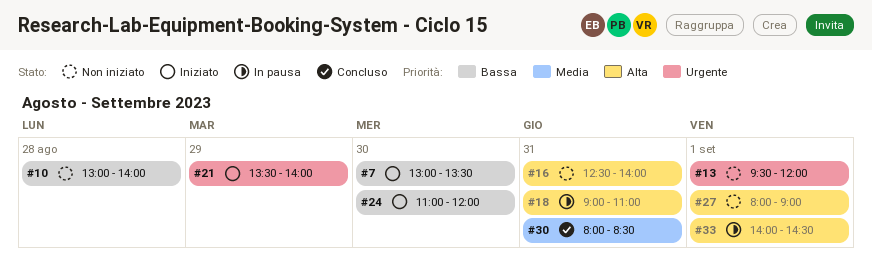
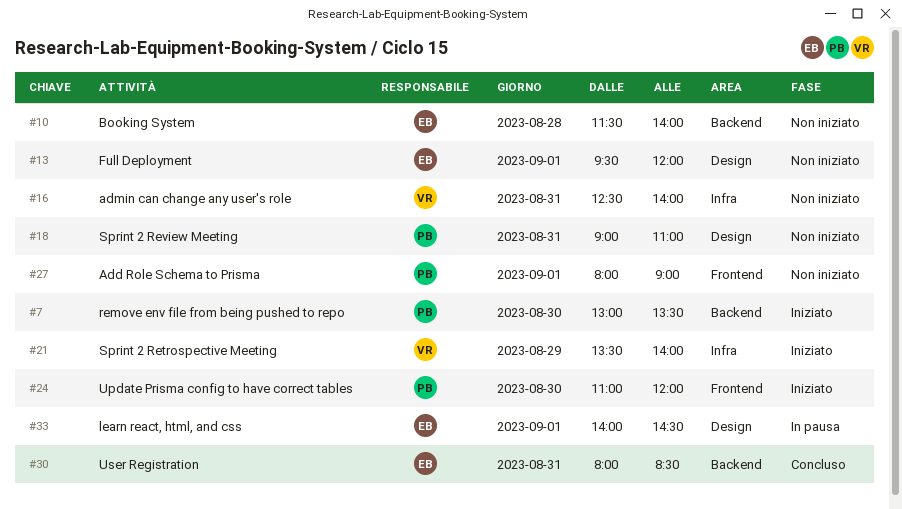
#10, begins: 13:00 -> 11:30
#18, status: In pausa -> Non iniziato

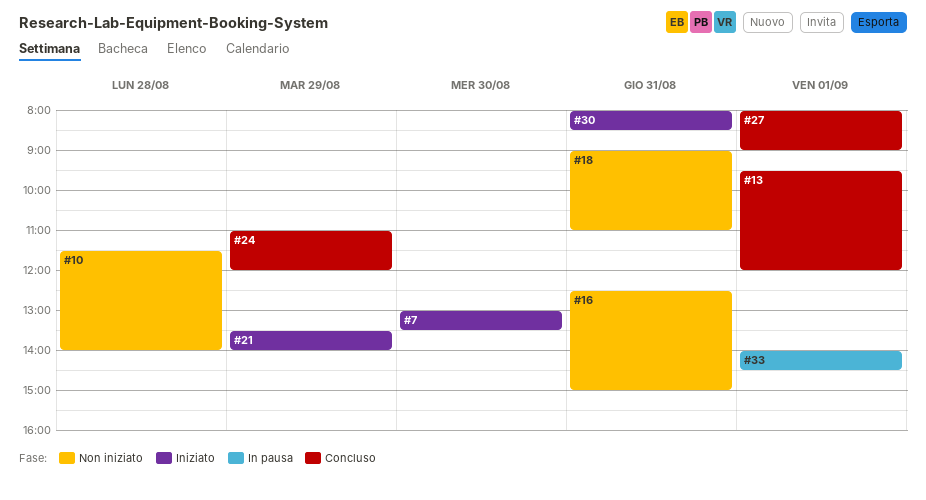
#13, status: Non iniziato -> Concluso
#16, ends: 14:00 -> 15:00
#24, status: Iniziato -> Concluso
#24, day: Aug 30 -> Aug 29
#27, status: Non iniziato -> Concluso
#30, status: Concluso -> Iniziato

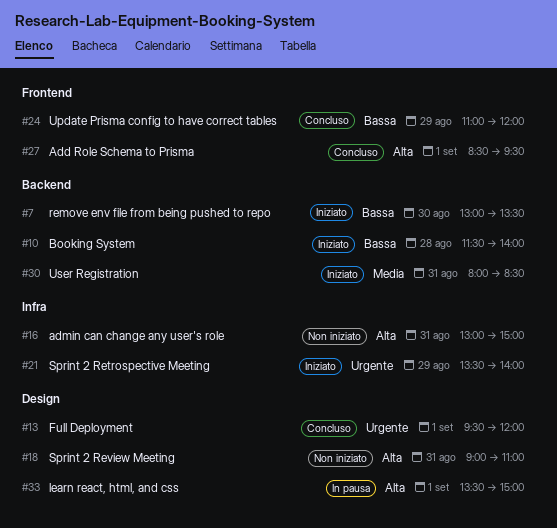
#10, status: Non iniziato -> Iniziato
#16, begins: 12:30 -> 13:00
#27, begins: 08:00 -> 08:30
#27, ends: 09:00 -> 09:30
#33, begins: 14:00 -> 13:30
#33, ends: 14:30 -> 15:00

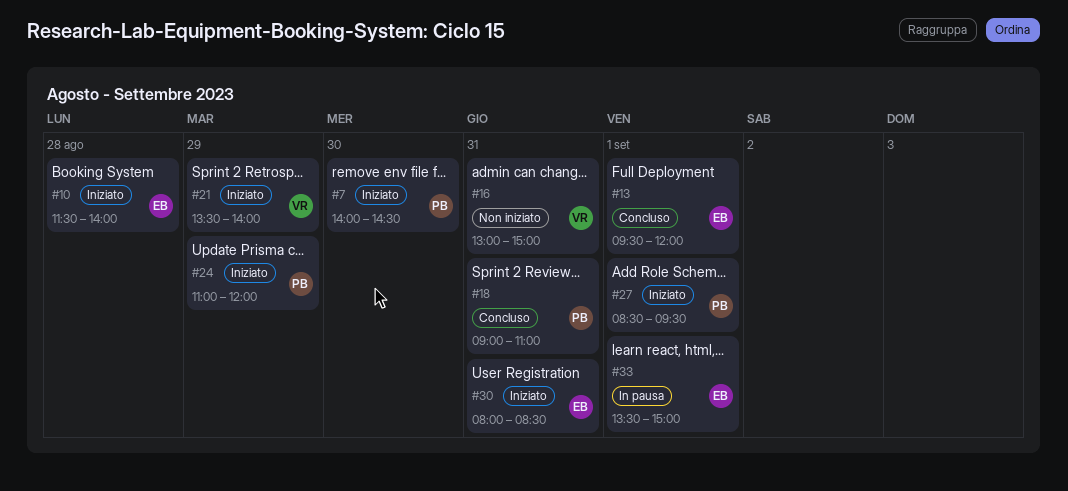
#7, begins: 13:00 -> 14:00
#7, ends: 13:30 -> 14:30
#18, status: Non iniziato -> Concluso
#24, status: Concluso -> Iniziato
#27, status: Concluso -> Iniziato

